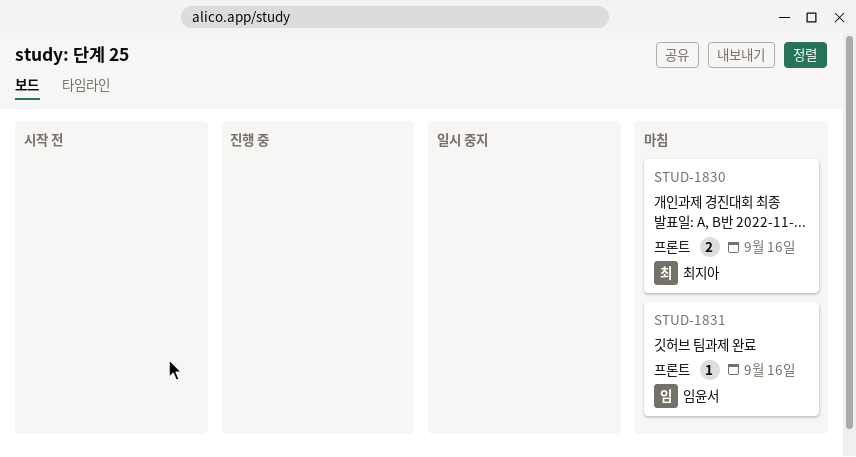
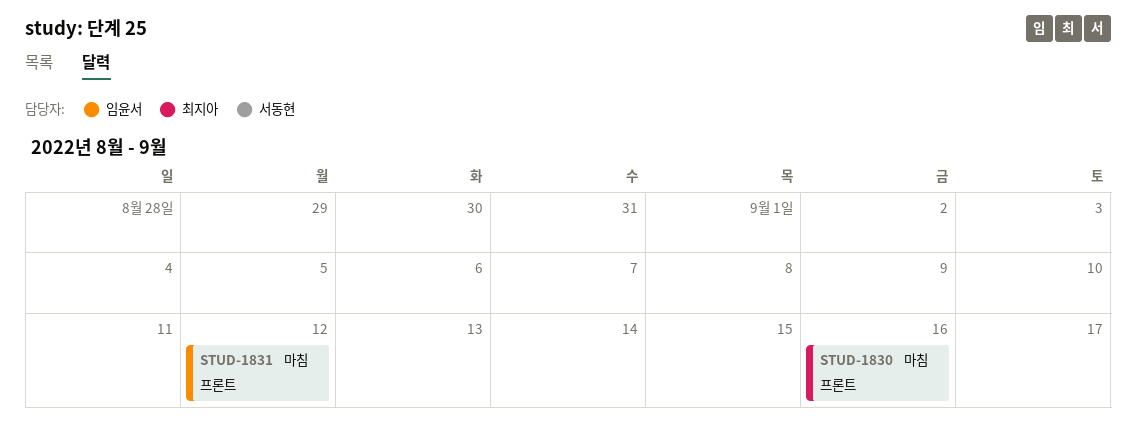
STUD-1831, due: Sep 16 -> Sep 12

